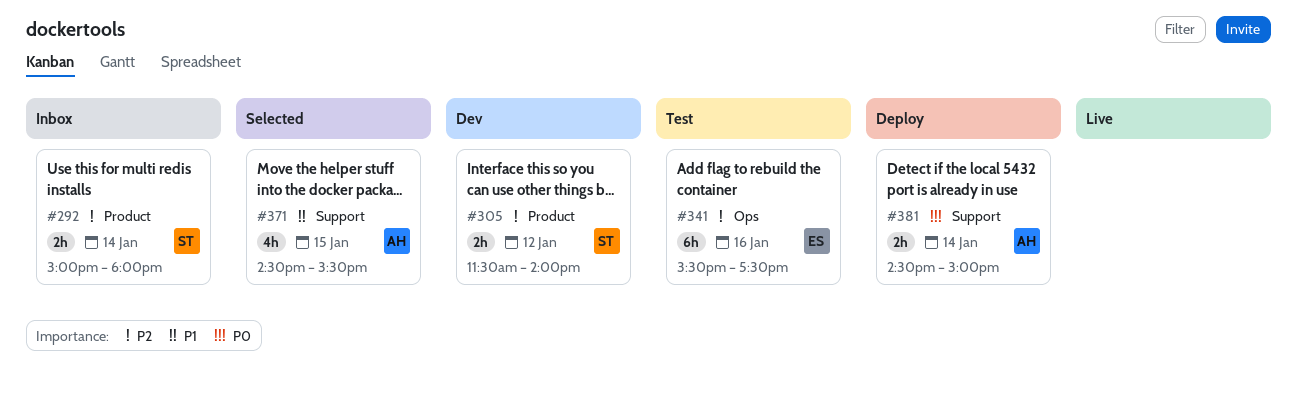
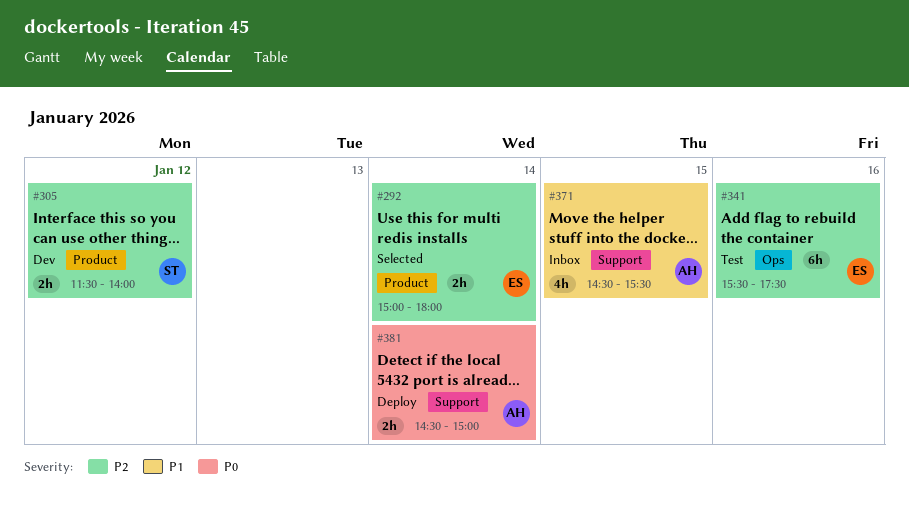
#292, status: Inbox -> Selected
#292, owner: ST -> ES
#371, status: Selected -> Inbox

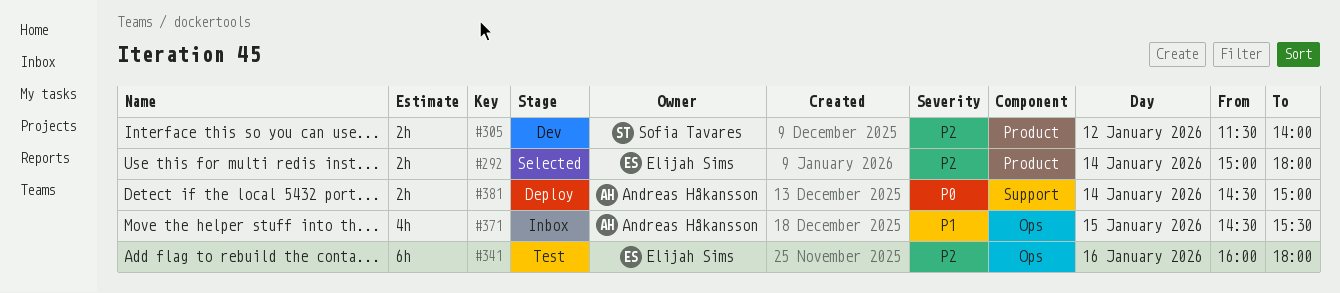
#341, begins: 15:30 -> 16:00
#341, ends: 17:30 -> 18:00
#371, label: Support -> Ops

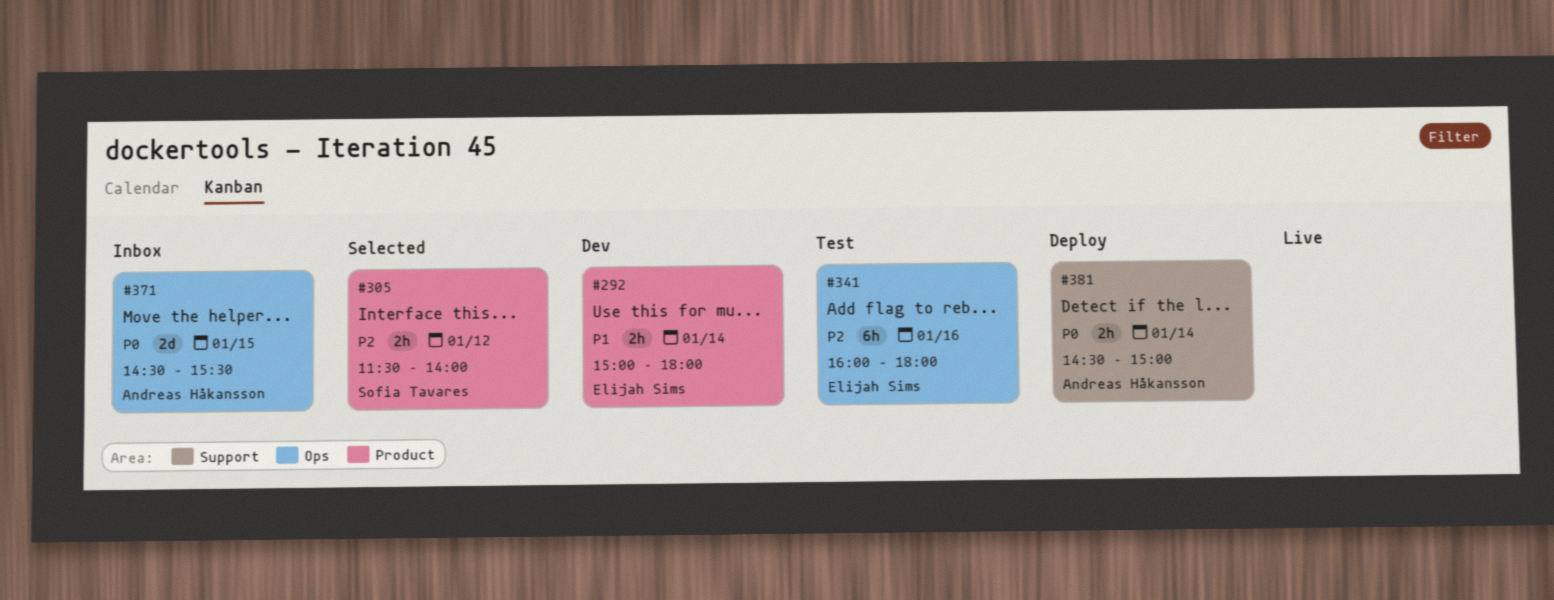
#292, status: Selected -> Dev
#292, priority: P2 -> P1
#305, status: Dev -> Selected
#371, priority: P1 -> P0
#371, estimate: 4h -> 2d

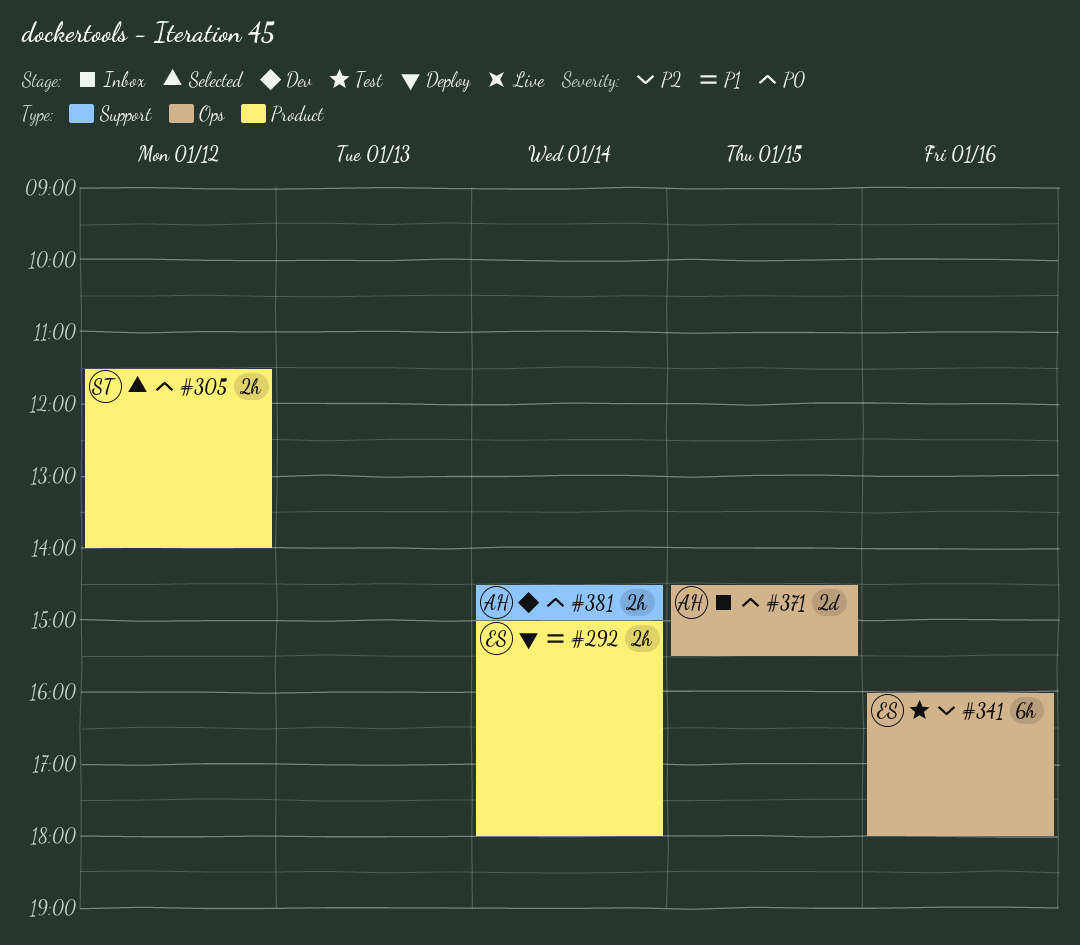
#292, status: Dev -> Deploy
#305, priority: P2 -> P0
#381, status: Deploy -> Dev

